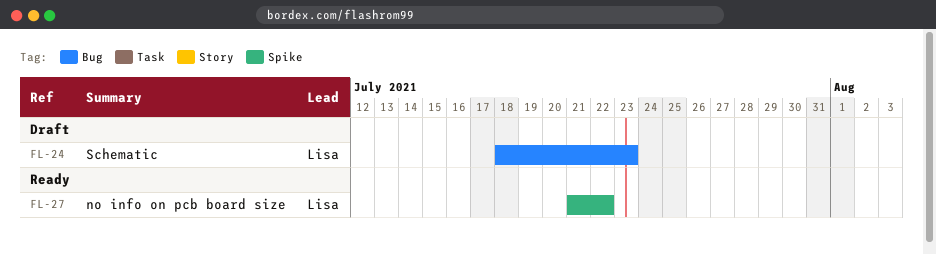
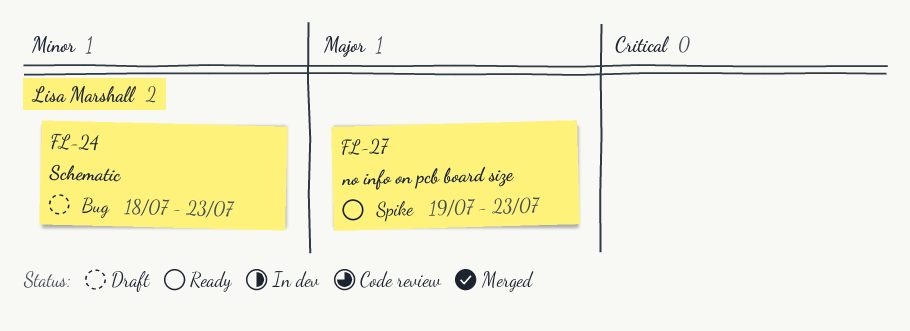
FL-27, start: Jul 21 -> Jul 19
FL-27, due: Jul 22 -> Jul 23

